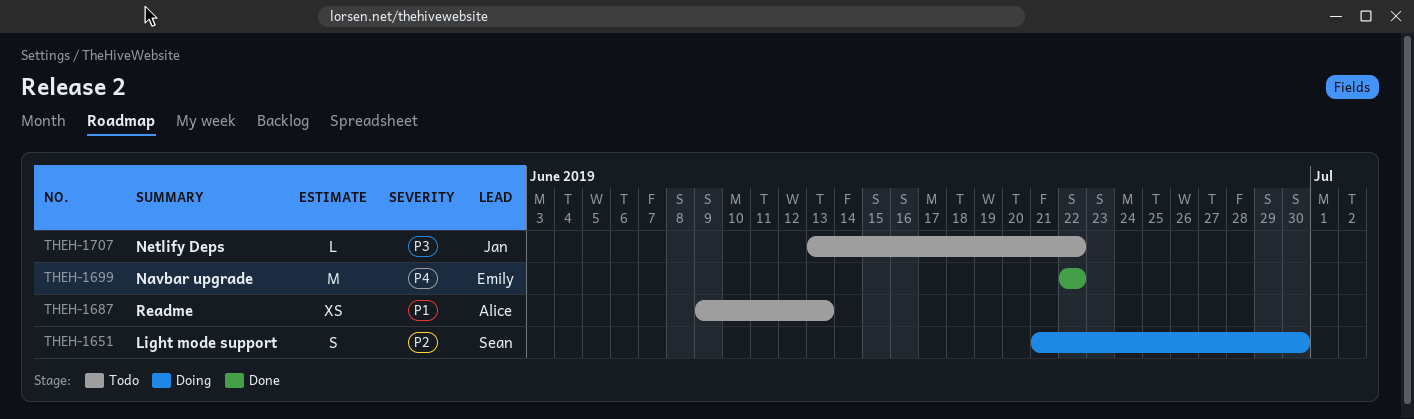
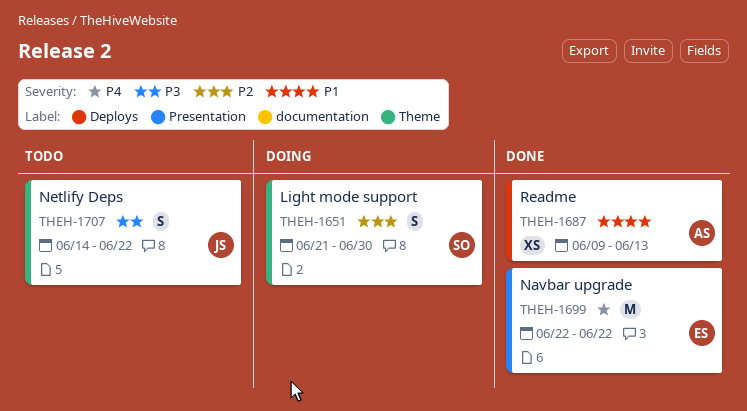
THEH-1687, status: Todo -> Done
THEH-1707, estimate: L -> S
THEH-1707, start: Jun 13 -> Jun 14

